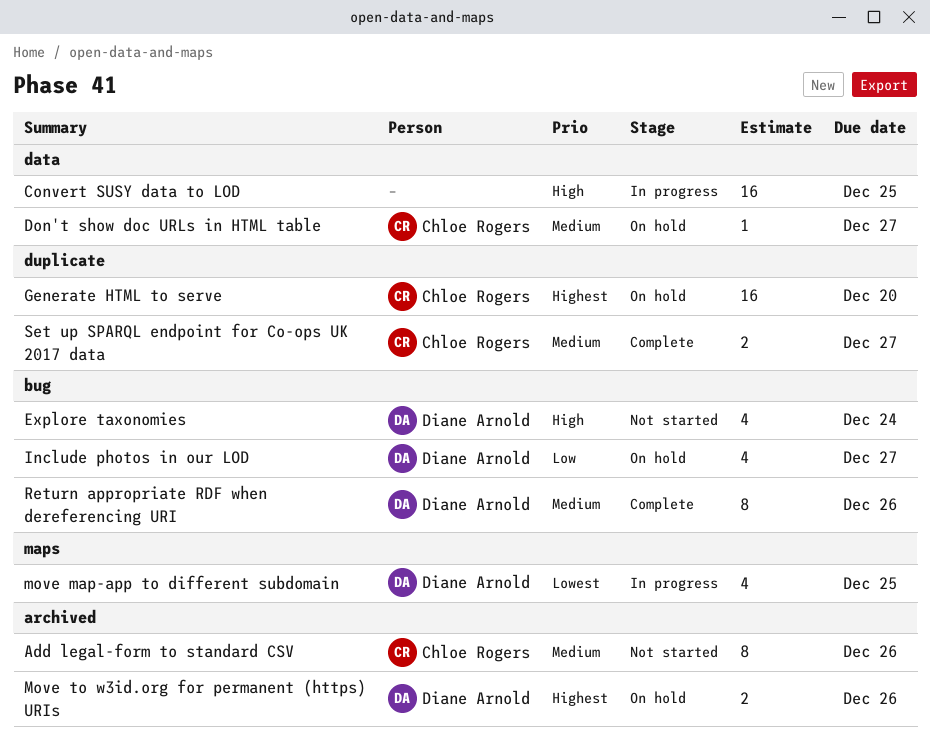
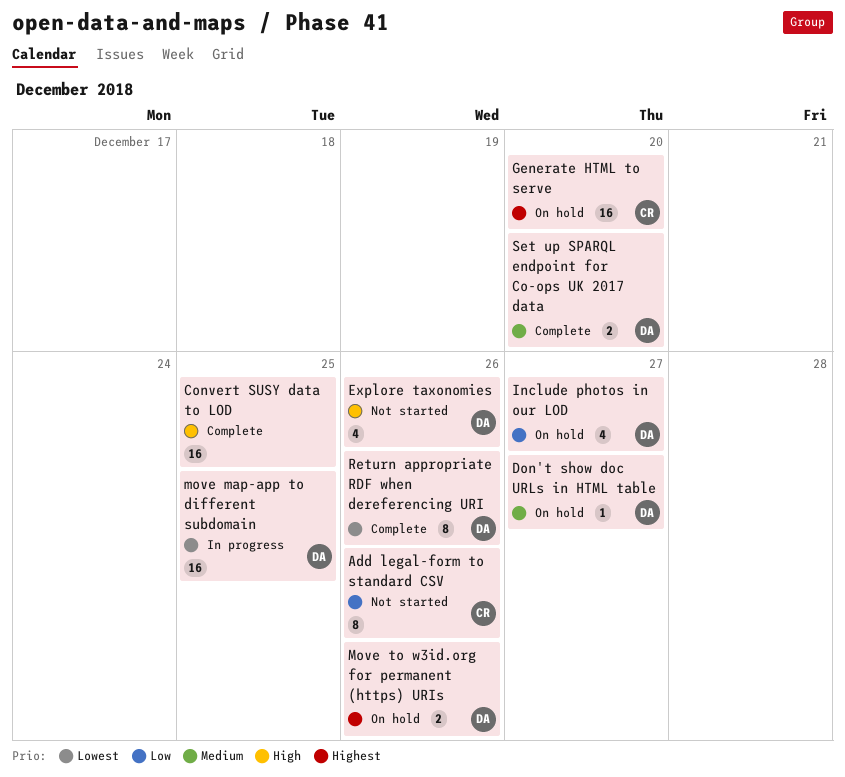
Add legal-form to standard CSV, priority: Medium -> Low
Convert SUSY data to LOD, status: In progress -> Complete
Don't show doc URLs in HTML table, owner: Chloe Rogers -> Diane Arnold
Explore taxonomies, due: Dec 24 -> Dec 26
move map-app to different subdomain, estimate: 4 -> 16
Return appropriate RDF when dereferencing URI, priority: Medium -> Lowest
Set up SPARQL endpoint for Co-ops UK 2017 data, owner: Chloe Rogers -> Diane Arnold
Set up SPARQL endpoint for Co-ops UK 2017 data, due: Dec 27 -> Dec 20

